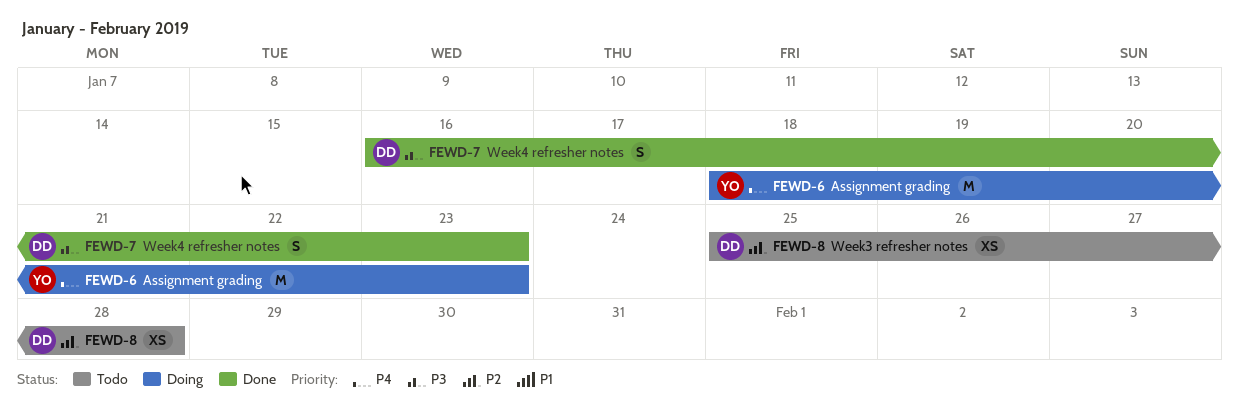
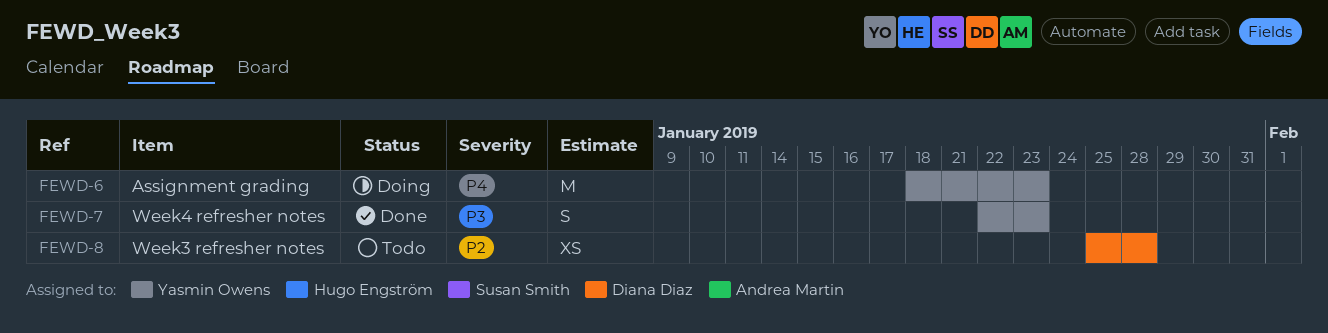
FEWD-7, owner: Diana Diaz -> Yasmin Owens
FEWD-7, start: Jan 16 -> Jan 22

